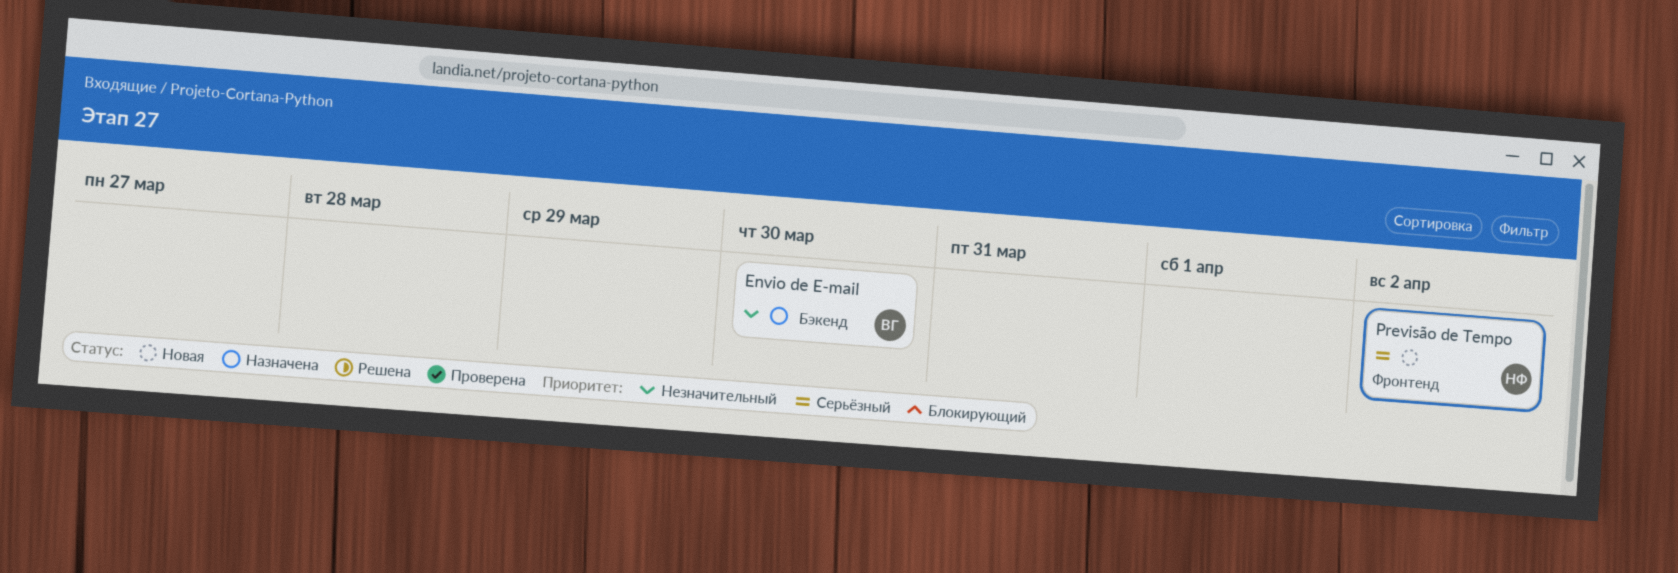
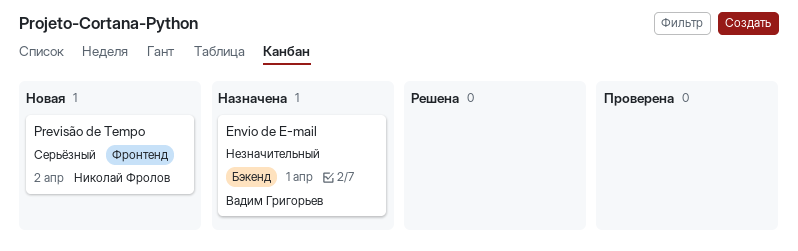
Envio de E-mail, due: Mar 30 -> Apr 1

